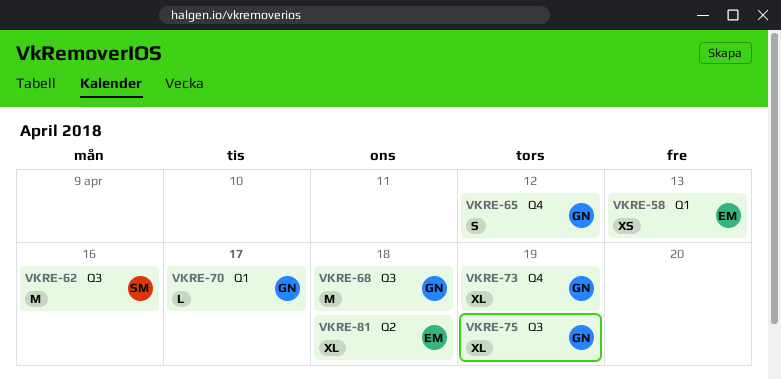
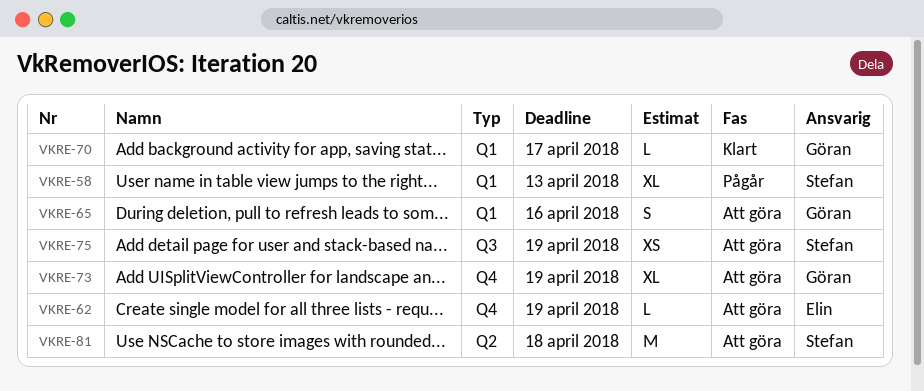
VKRE-58, owner: Elin -> Stefan
VKRE-58, estimate: XS -> XL
VKRE-62, owner: Stefan -> Elin
VKRE-62, label: Q3 -> Q4
VKRE-62, estimate: M -> L
VKRE-62, due: Apr 16 -> Apr 19
VKRE-65, label: Q4 -> Q1
VKRE-65, due: Apr 12 -> Apr 16
VKRE-68: present -> none
VKRE-75, owner: Göran -> Stefan
VKRE-75, estimate: XL -> XS
VKRE-81, owner: Elin -> Stefan
VKRE-81, estimate: XL -> M

